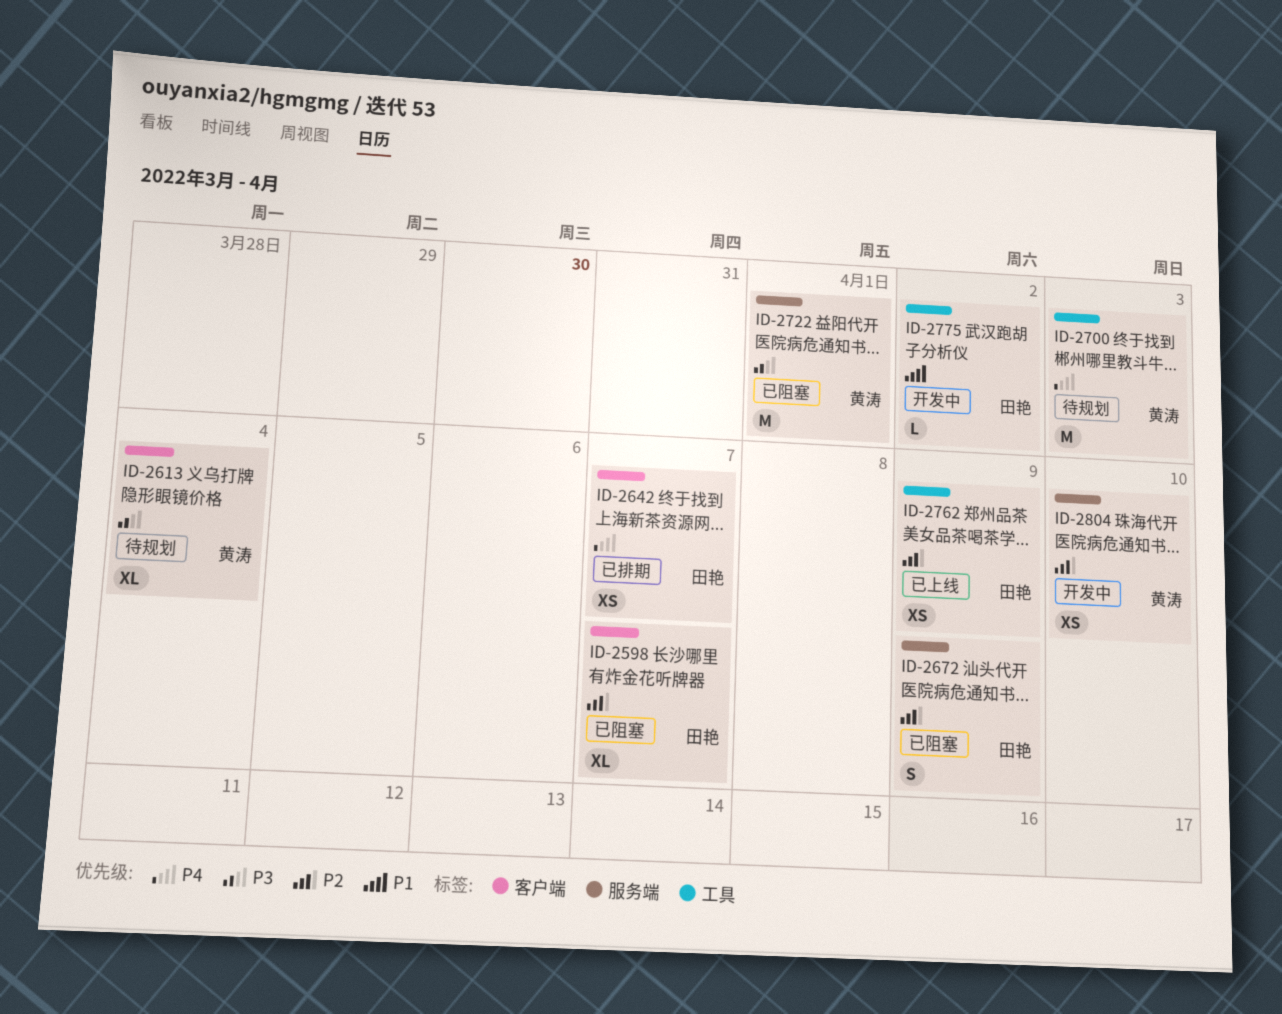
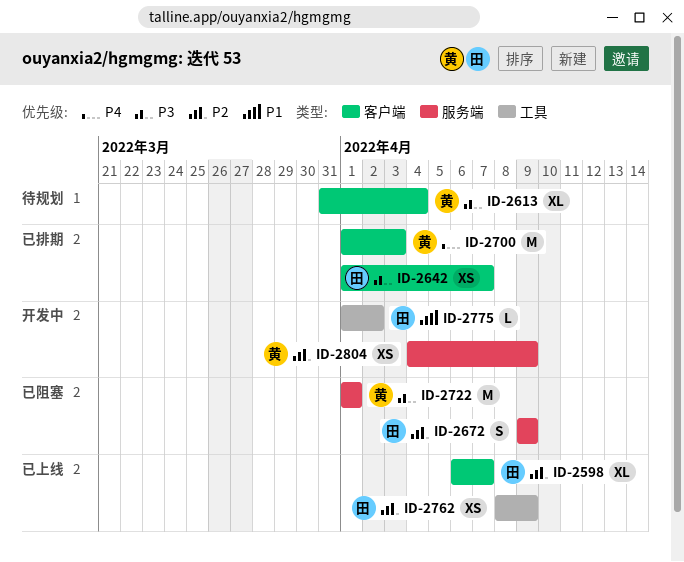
ID-2598, status: 已阻塞 -> 已上线
ID-2642, priority: P4 -> P3
ID-2700, status: 待规划 -> 已排期
ID-2700, label: 工具 -> 客户端
ID-2804, due: Apr 10 -> Apr 9

